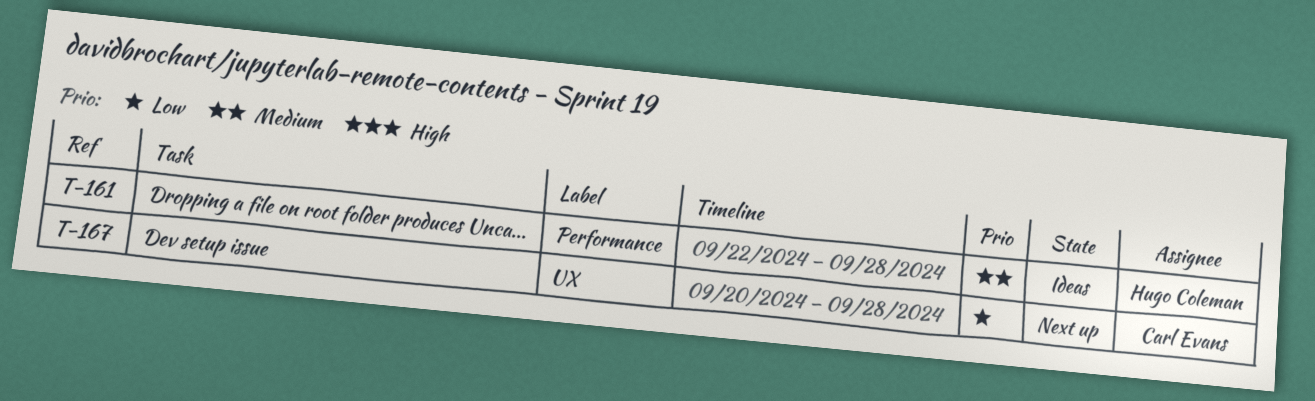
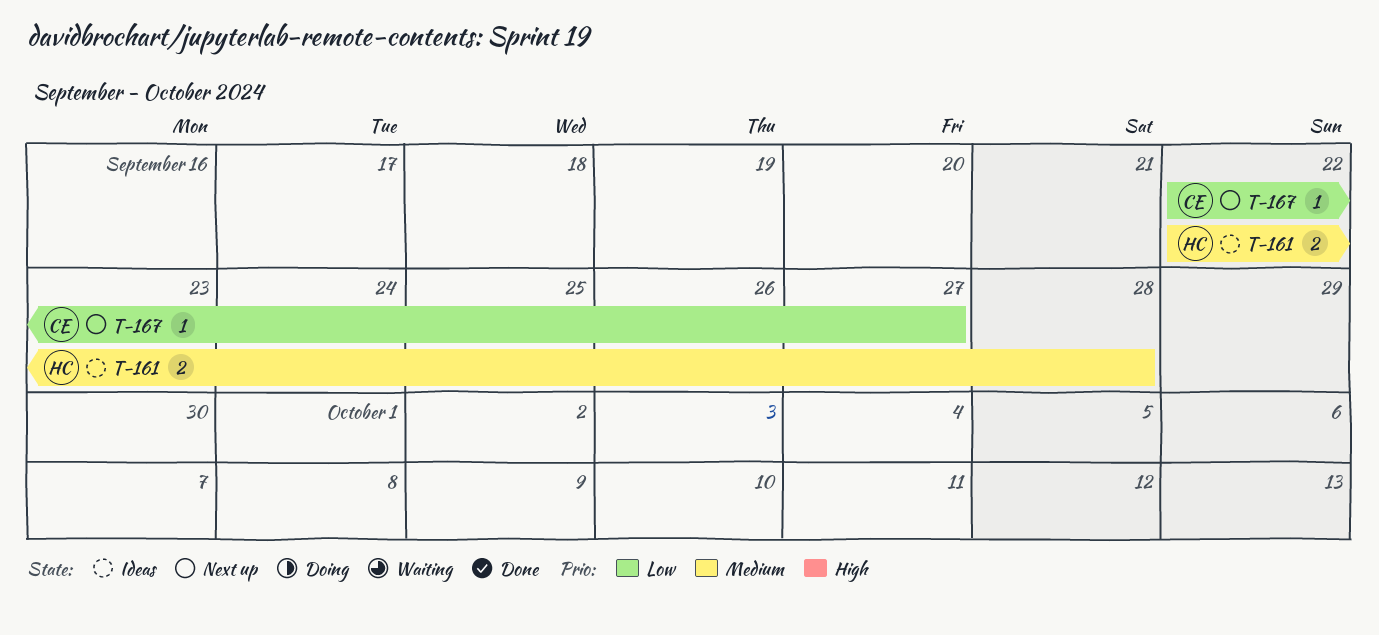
T-167, start: Sep 20 -> Sep 22
T-167, due: Sep 28 -> Sep 27

